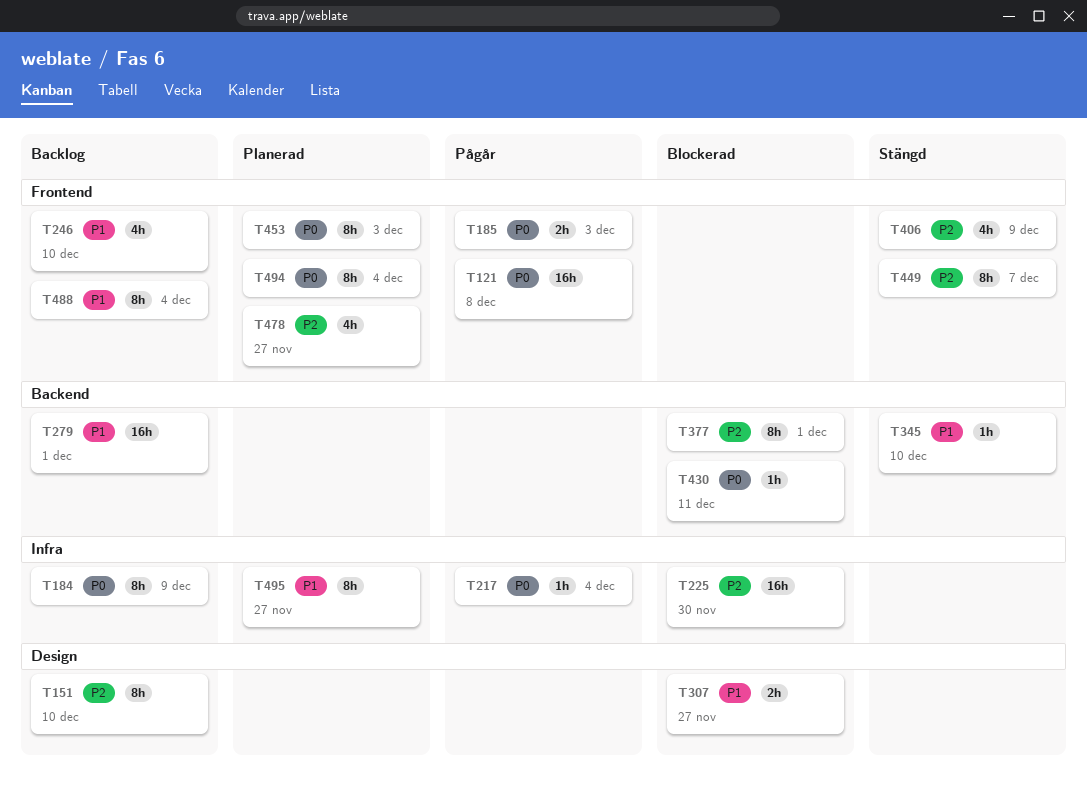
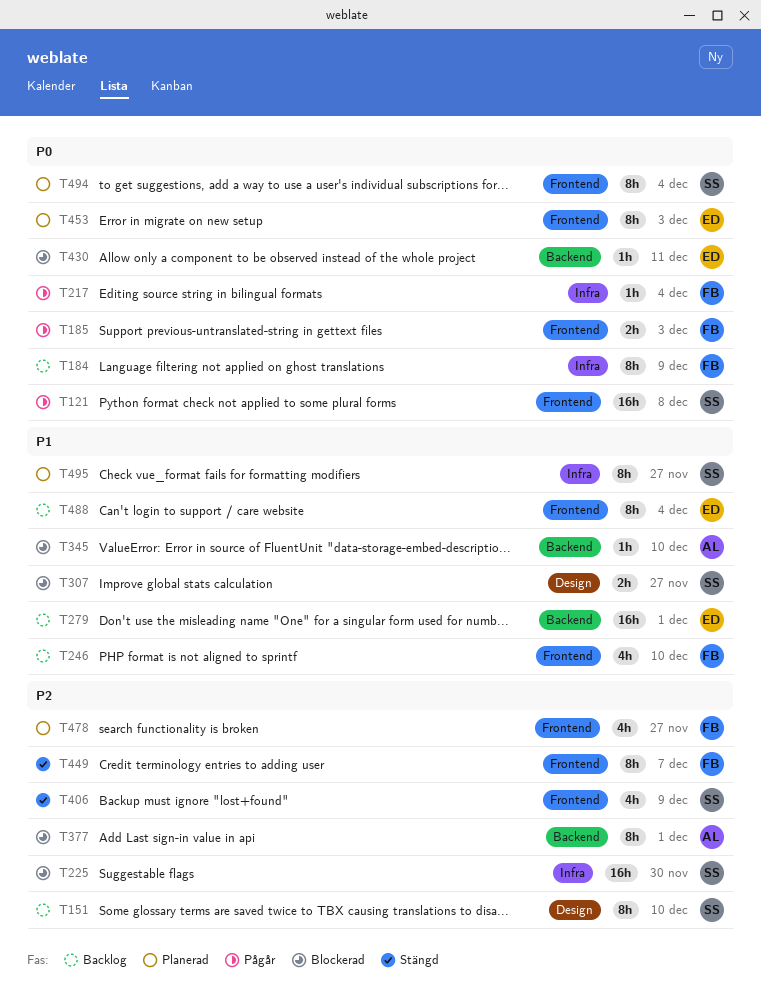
T345, status: Stängd -> Blockerad

